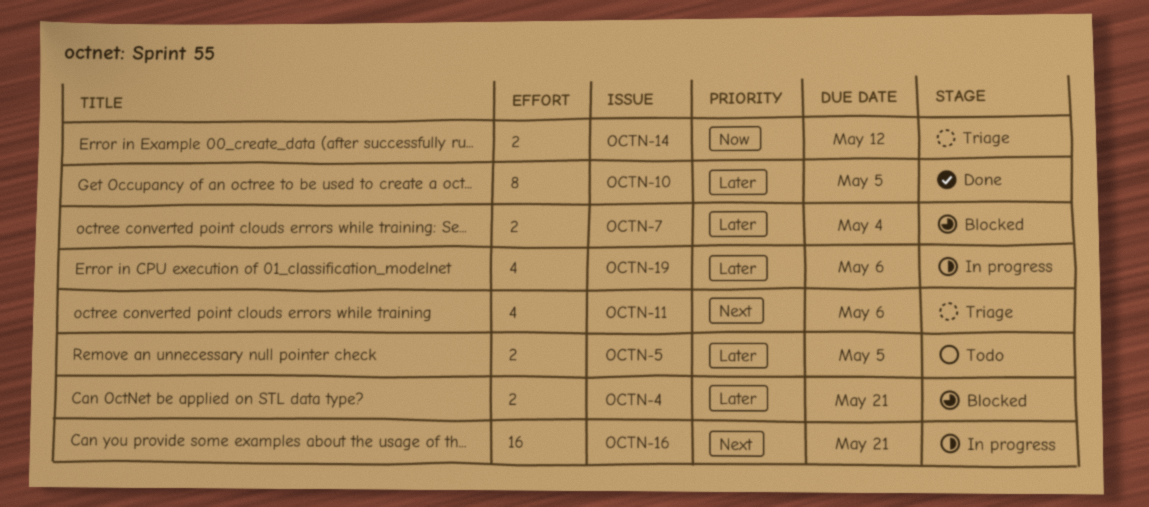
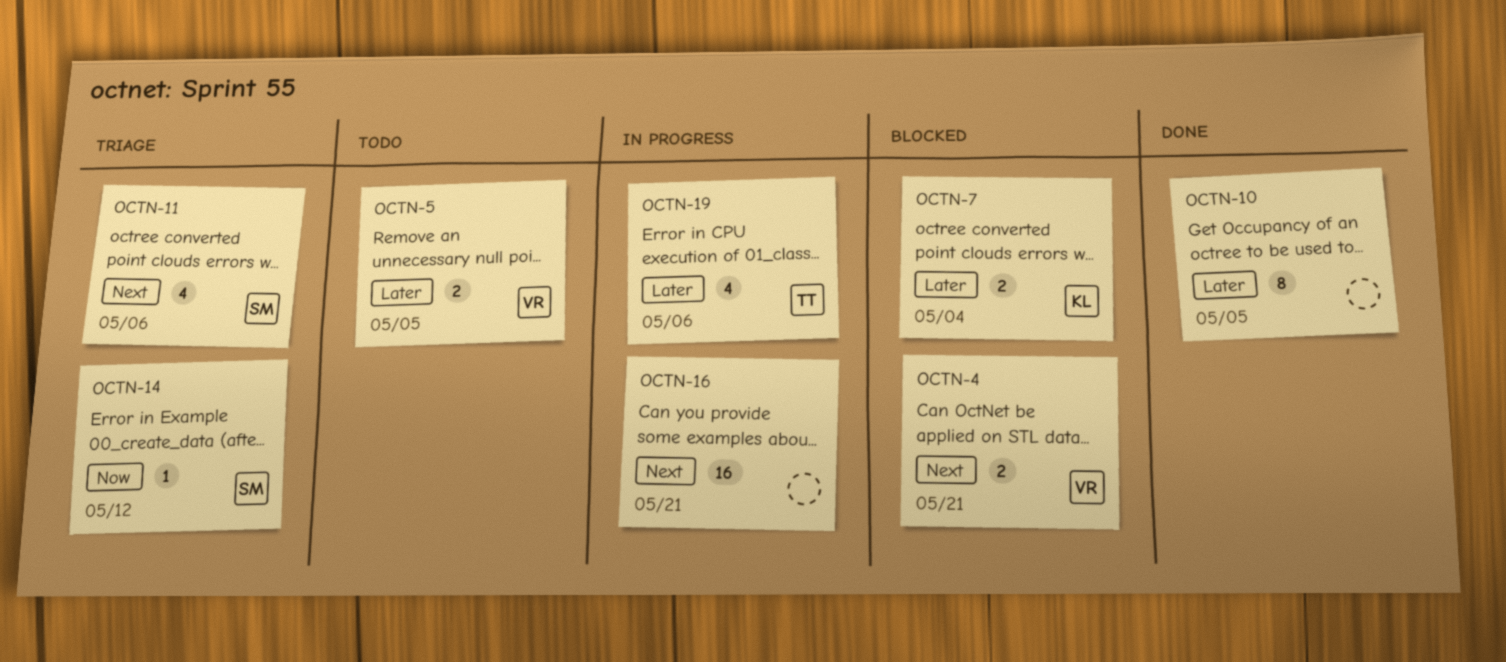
OCTN-4, priority: Later -> Next
OCTN-14, estimate: 2 -> 1

